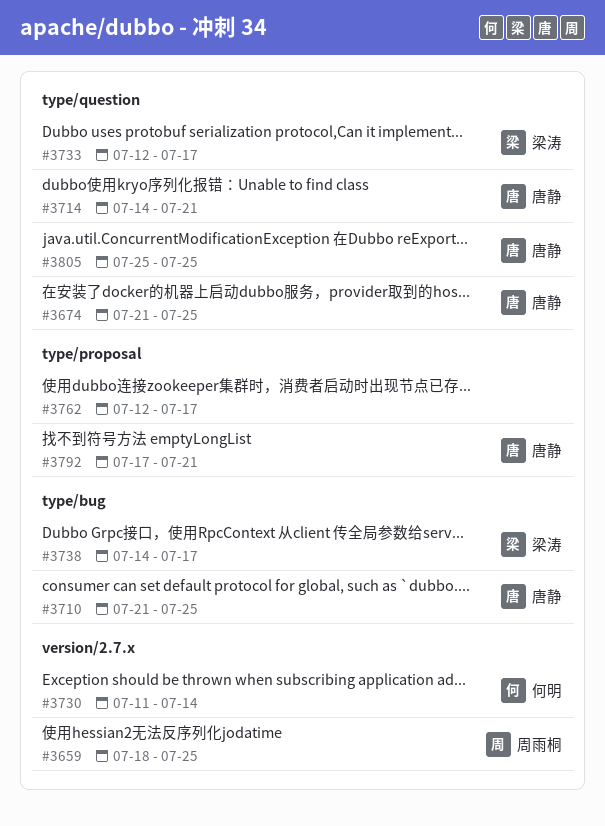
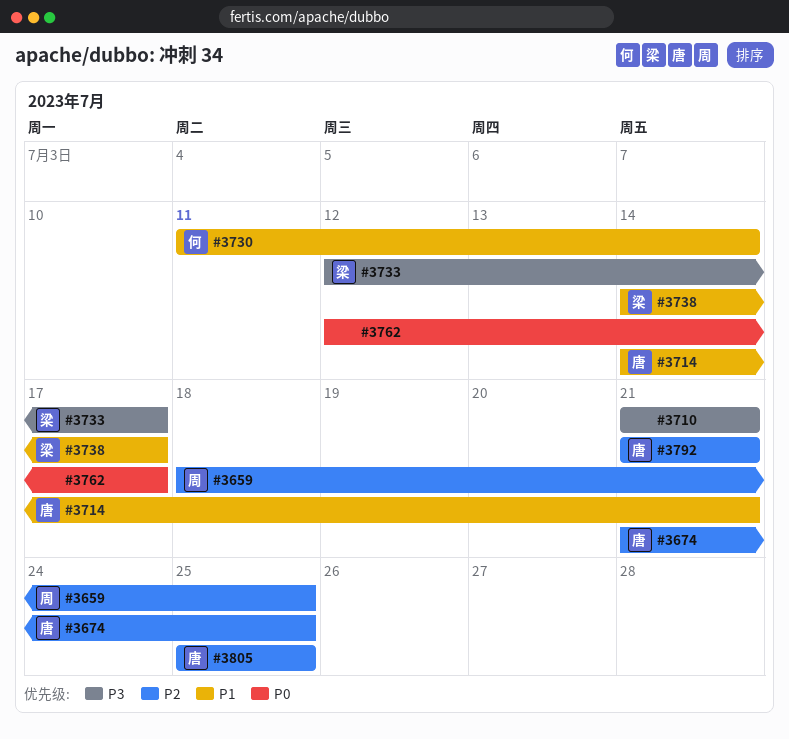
#3710, owner: 唐静 -> none
#3710, due: Jul 25 -> Jul 21
#3792, start: Jul 17 -> Jul 21

